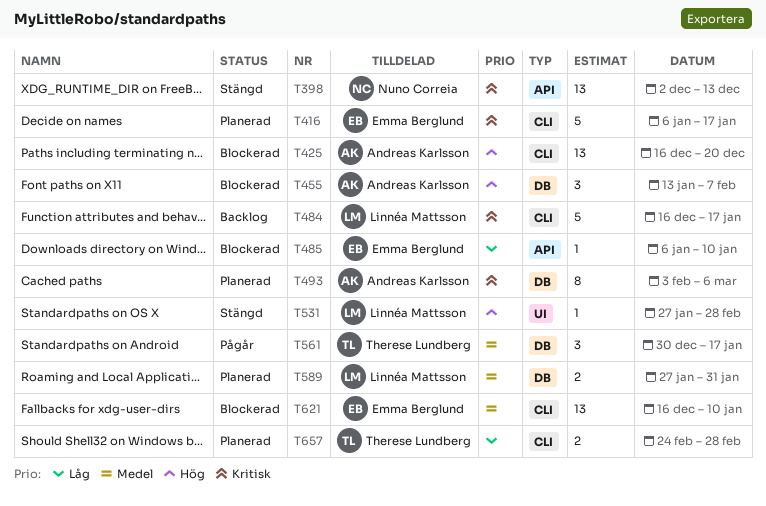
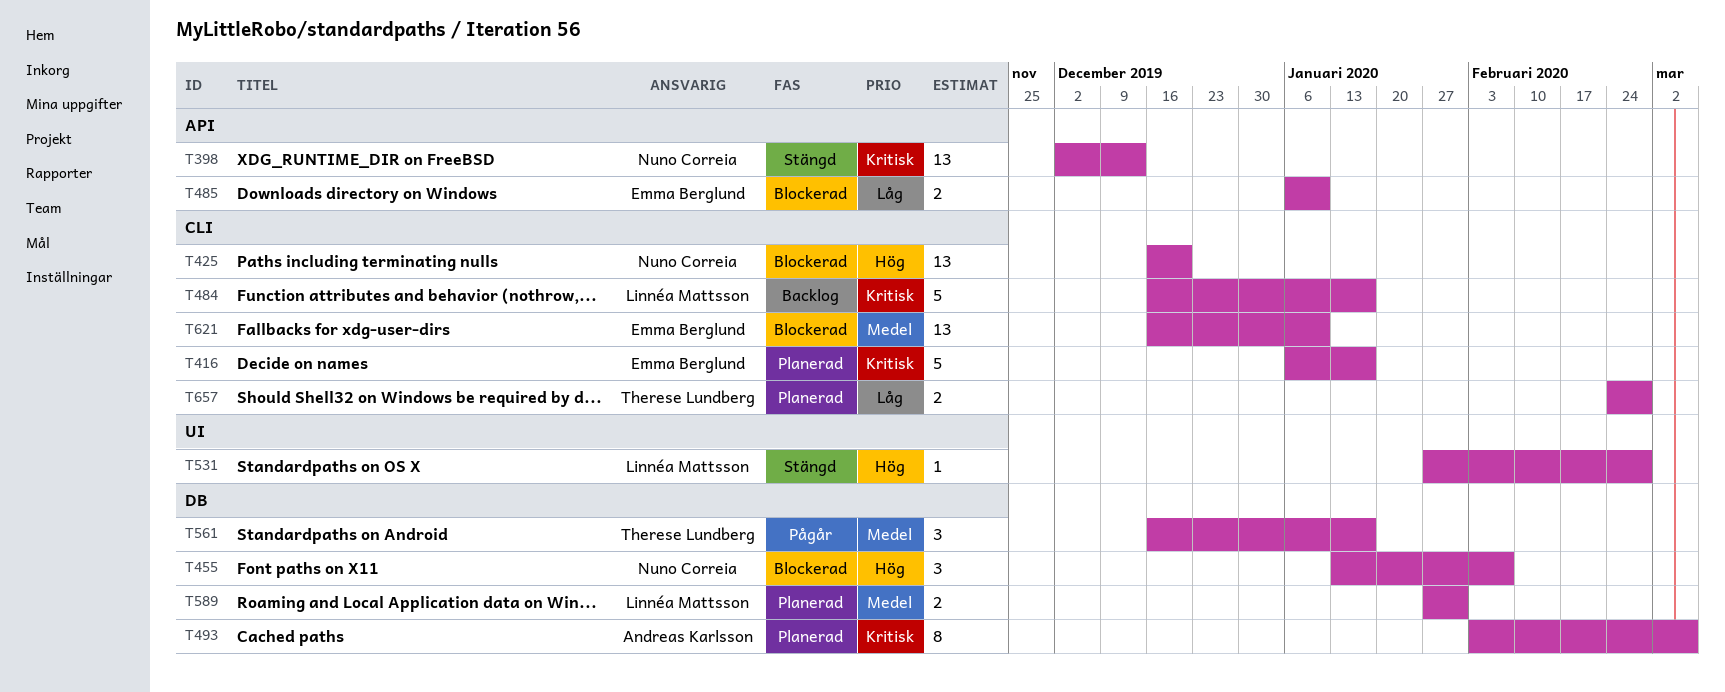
T425, owner: Andreas Karlsson -> Nuno Correia
T455, owner: Andreas Karlsson -> Nuno Correia
T485, estimate: 1 -> 2
T561, start: Dec 30 -> Dec 16

